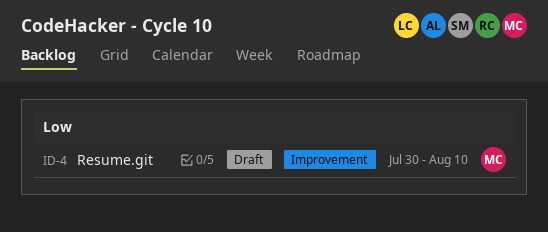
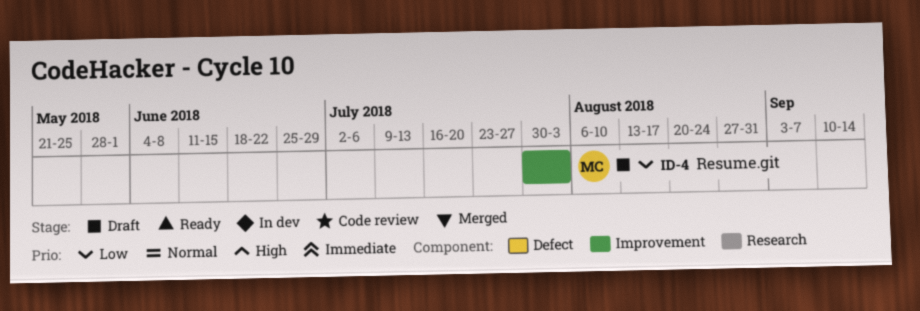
ID-4, due: Aug 10 -> Aug 3

